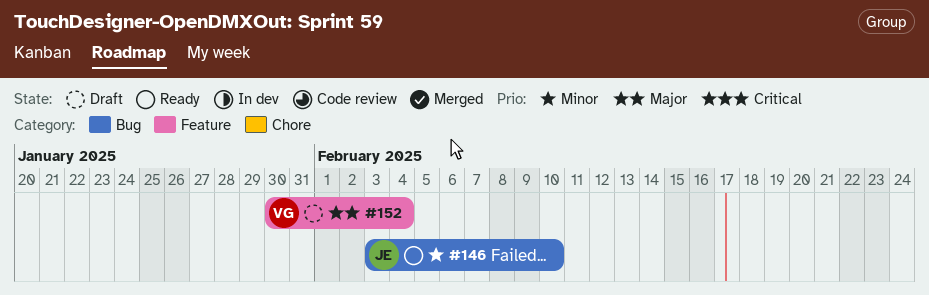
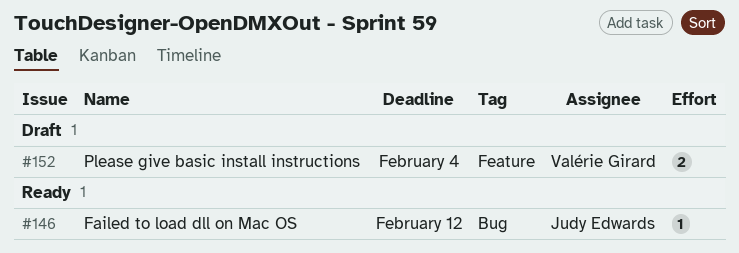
#146, due: Feb 10 -> Feb 12

